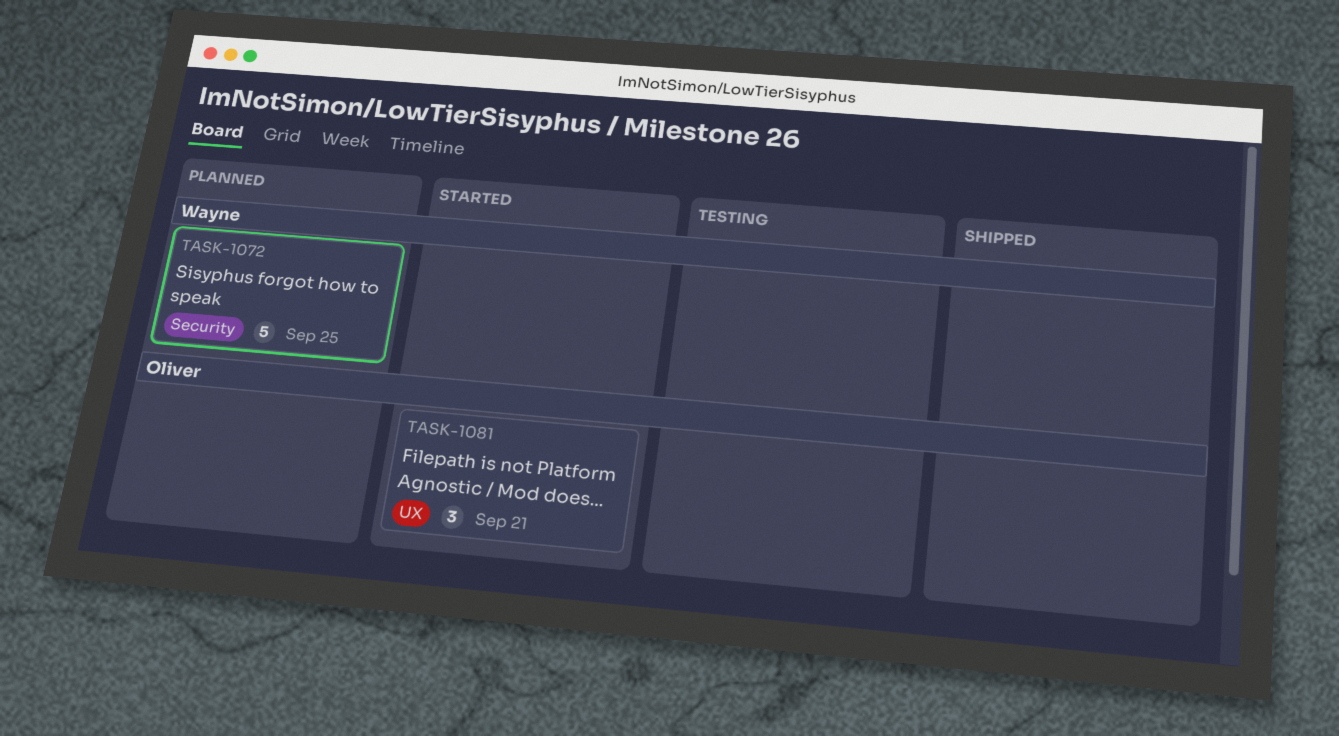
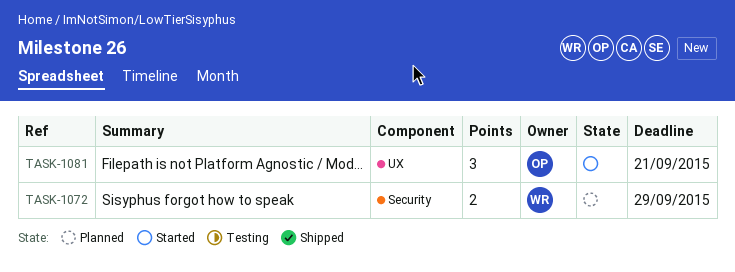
TASK-1072, estimate: 5 -> 2
TASK-1072, due: Sep 25 -> Sep 29

